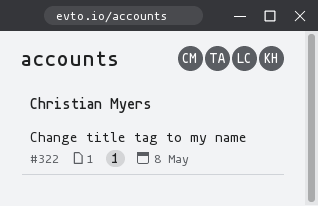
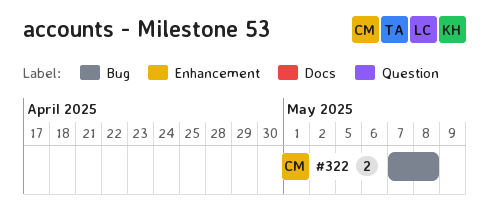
#322, estimate: 1 -> 2

